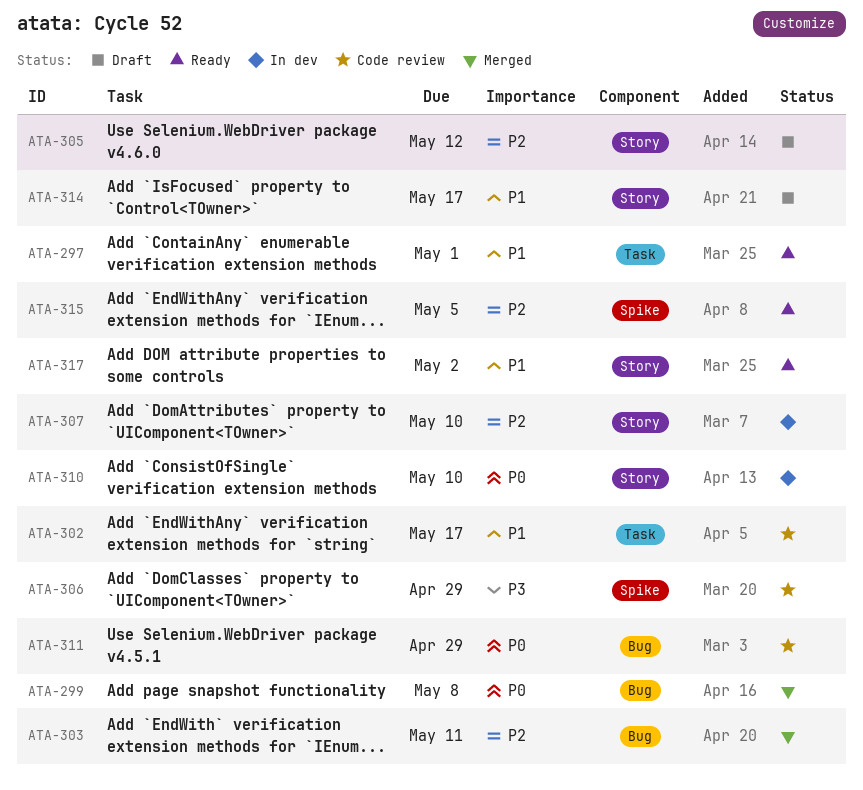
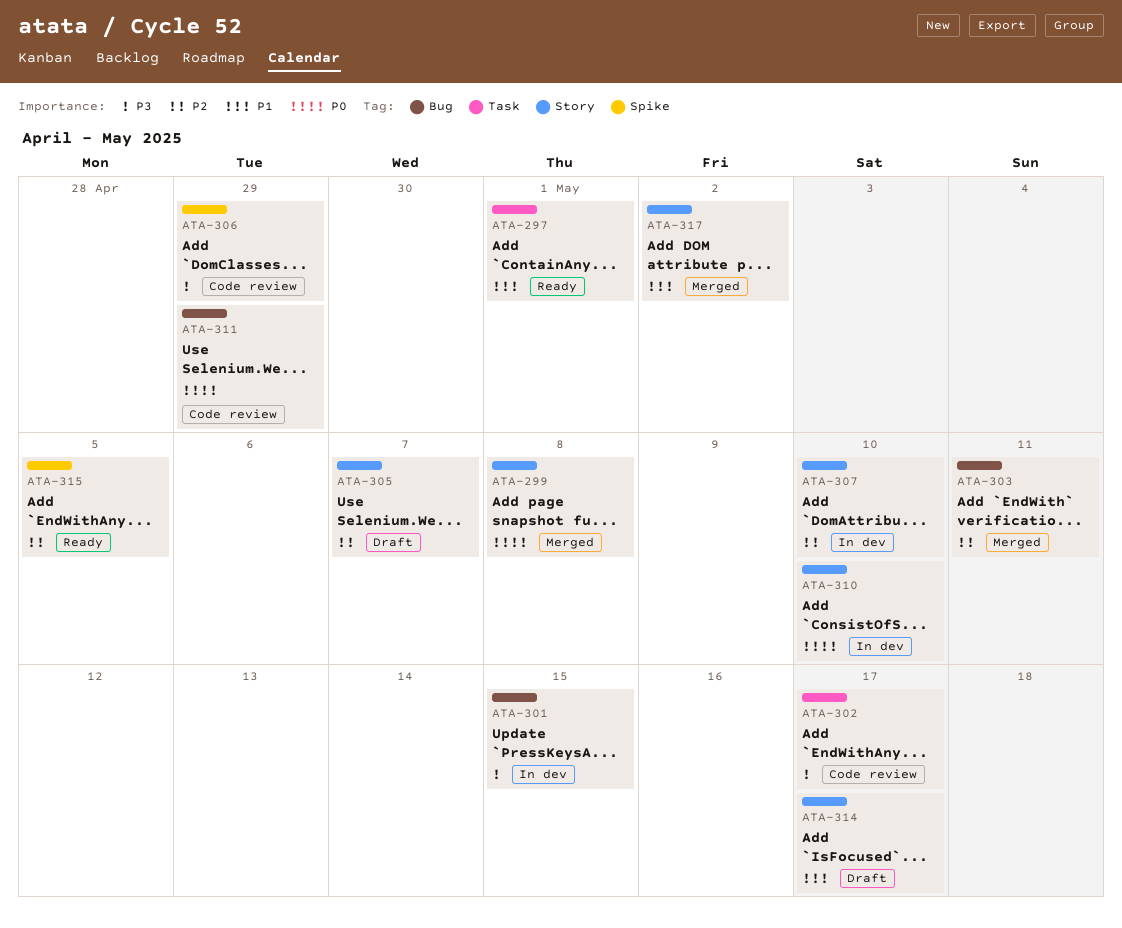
ATA-299, label: Bug -> Story
ATA-301: none -> present
ATA-302, priority: P1 -> P3
ATA-305, due: May 12 -> May 7
ATA-317, status: Ready -> Merged

